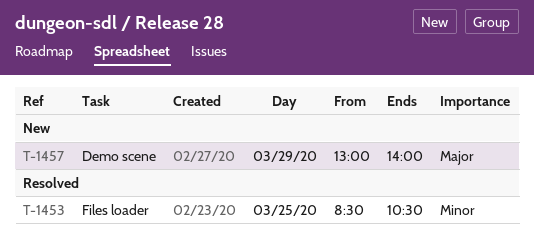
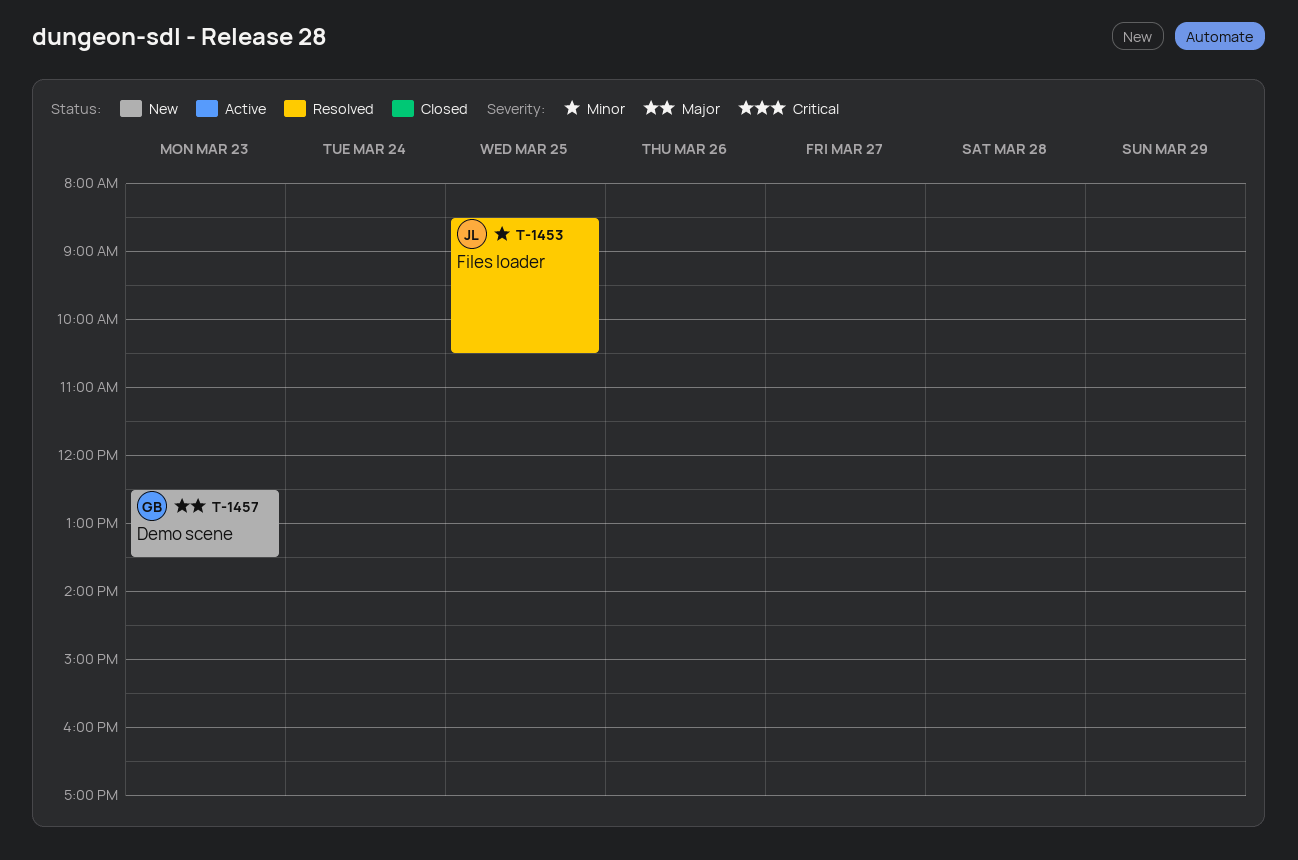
T-1457, day: Mar 29 -> Mar 23
T-1457, begins: 13:00 -> 12:30
T-1457, ends: 14:00 -> 13:30

